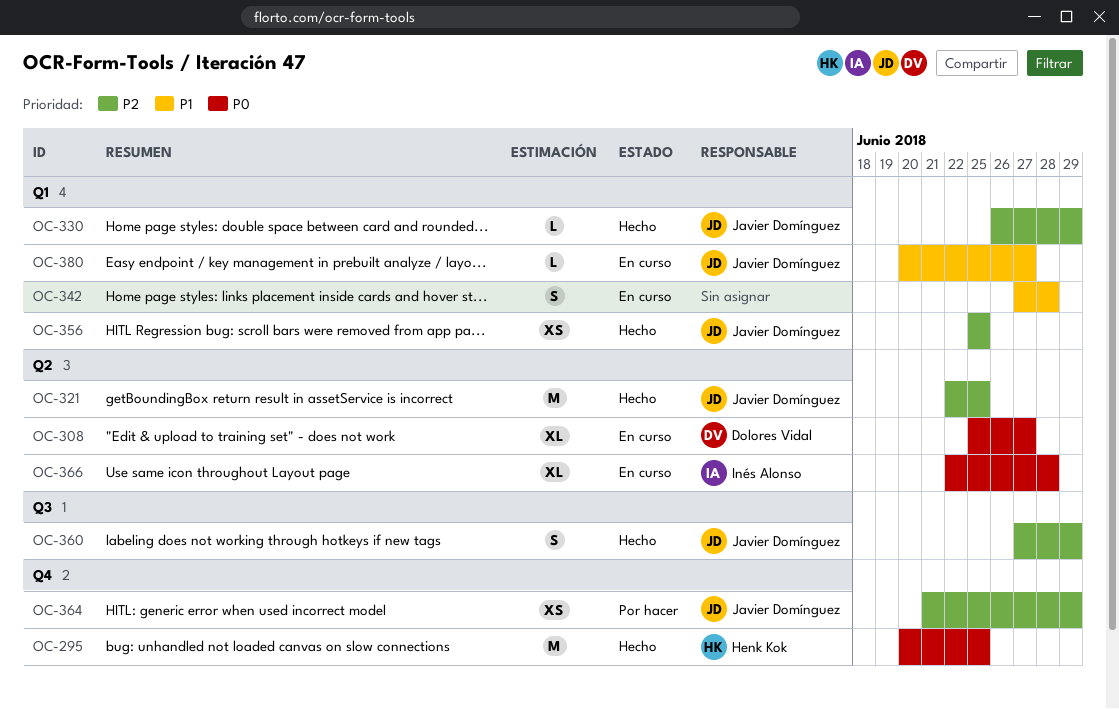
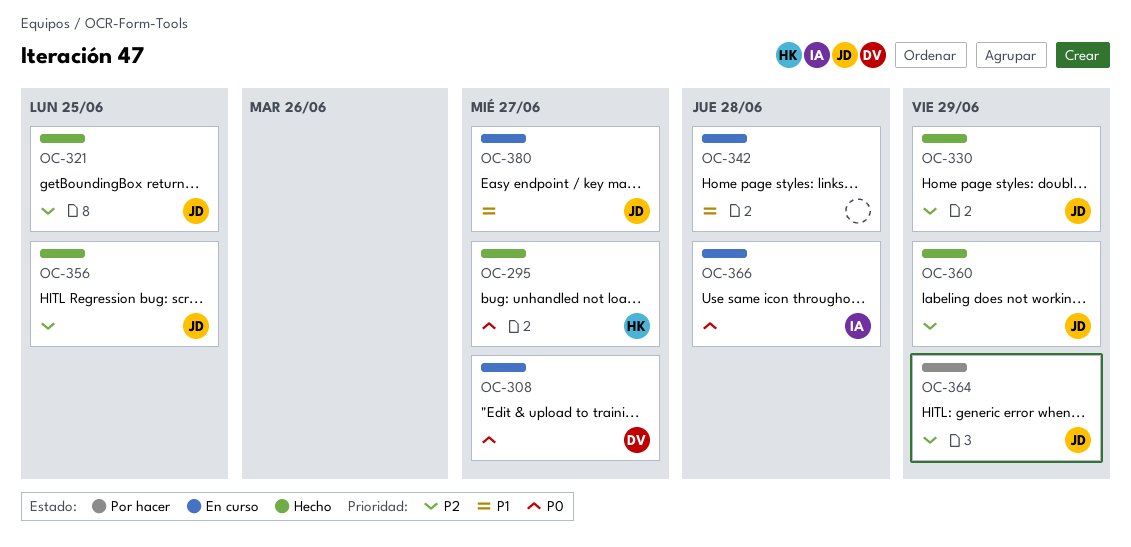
OC-295, due: Jun 25 -> Jun 27

